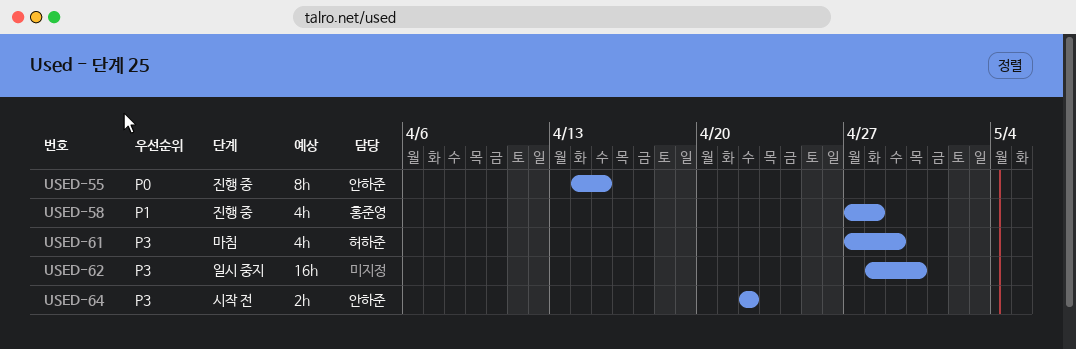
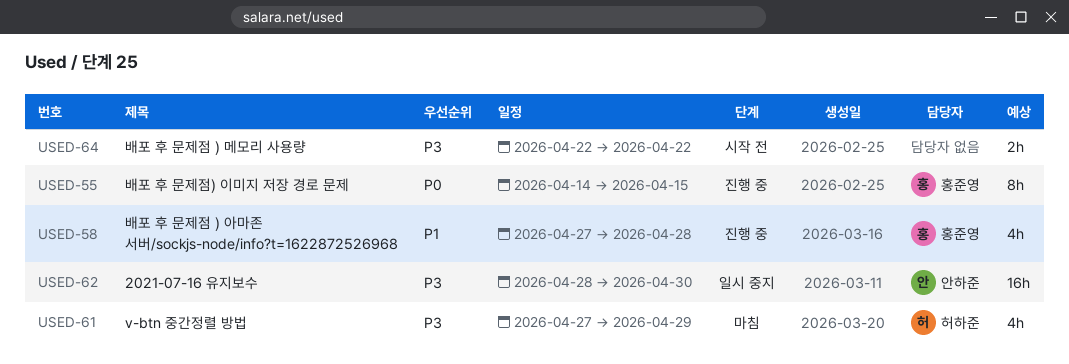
USED-55, owner: 안하준 -> 홍준영
USED-62, owner: none -> 안하준
USED-64, owner: 안하준 -> none

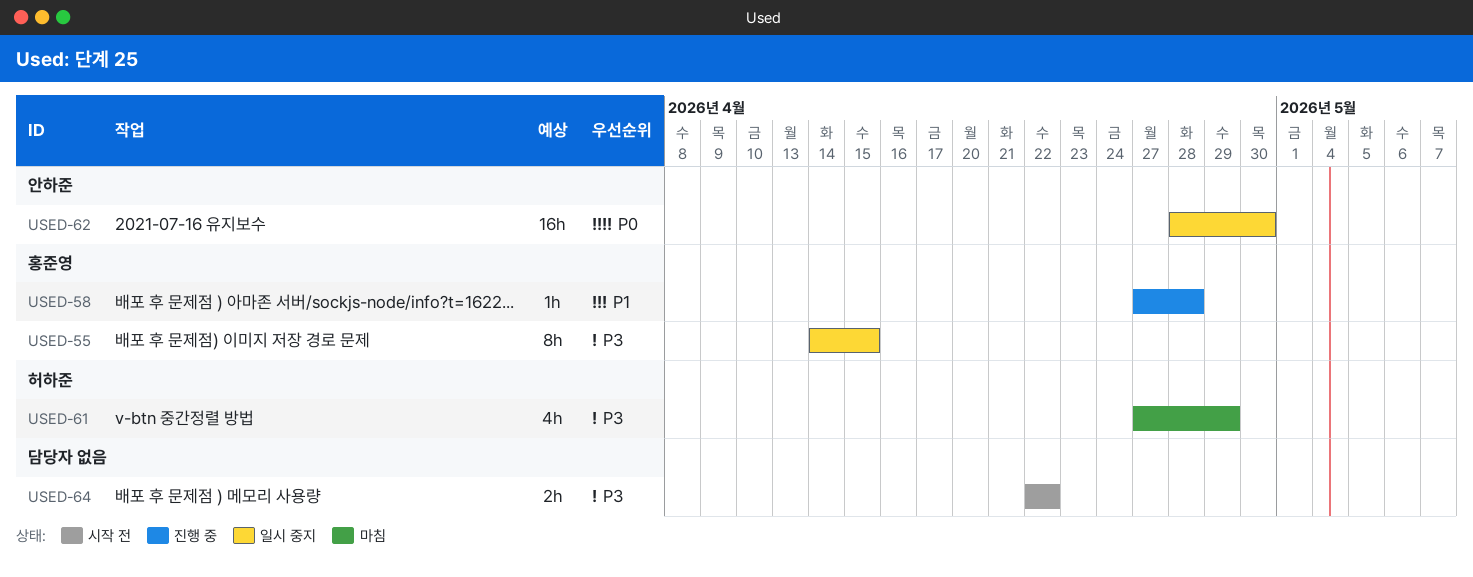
USED-55, status: 진행 중 -> 일시 중지
USED-55, priority: P0 -> P3
USED-58, estimate: 4h -> 1h
USED-62, priority: P3 -> P0

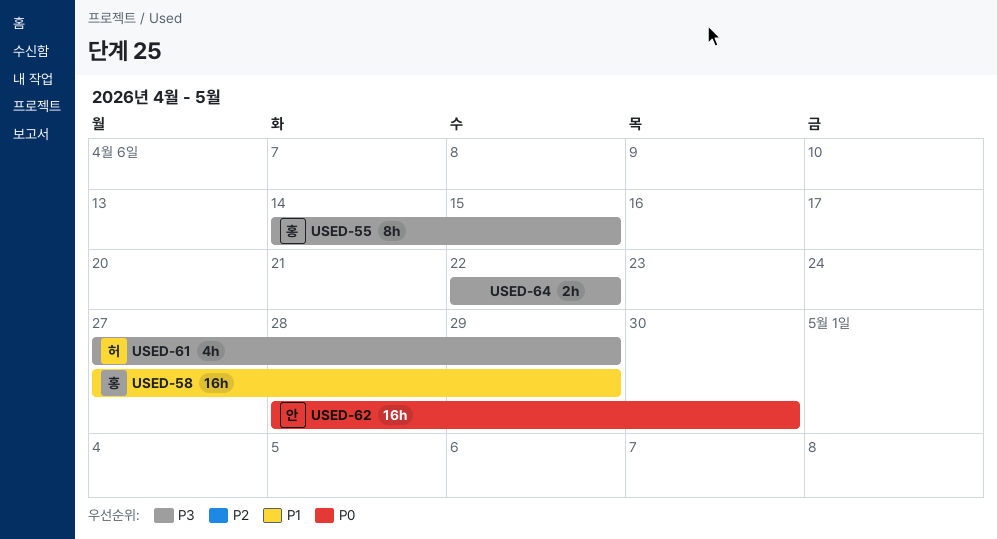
USED-58, estimate: 1h -> 16h
USED-58, due: Apr 28 -> Apr 29

